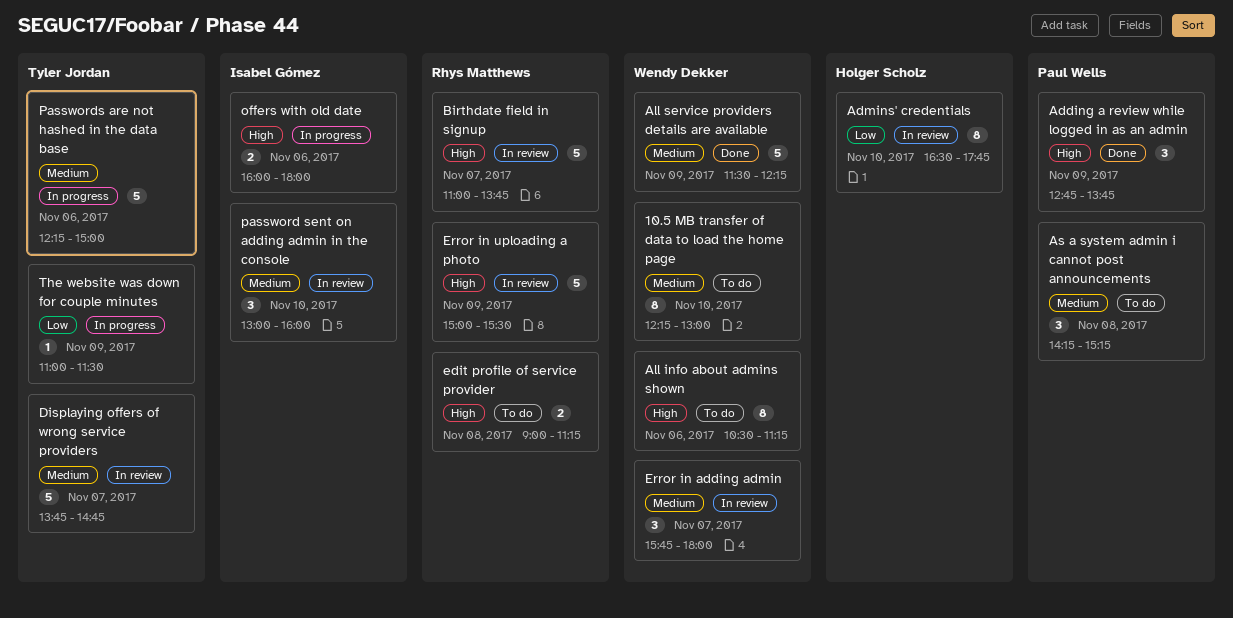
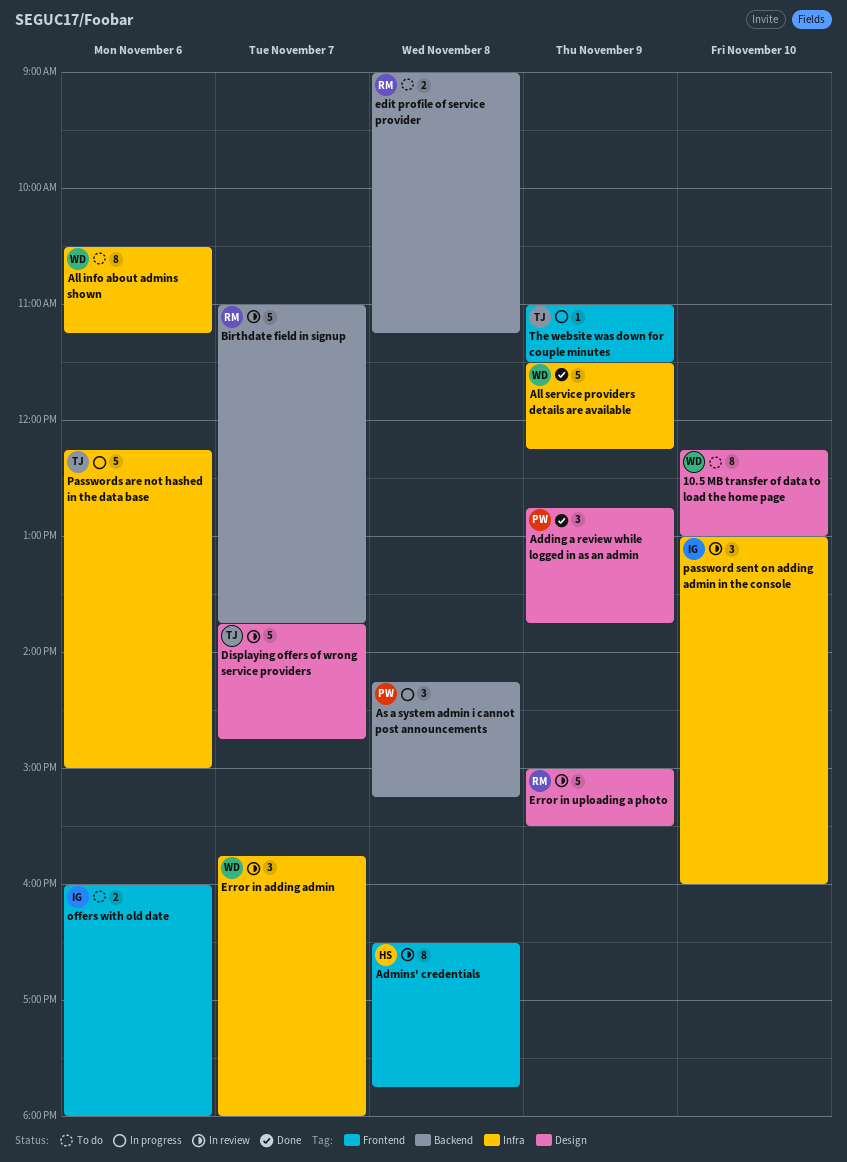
Admins' credentials, day: Nov 10 -> Nov 8
As a system admin i cannot post announcements, status: To do -> In progress
offers with old date, status: In progress -> To do

